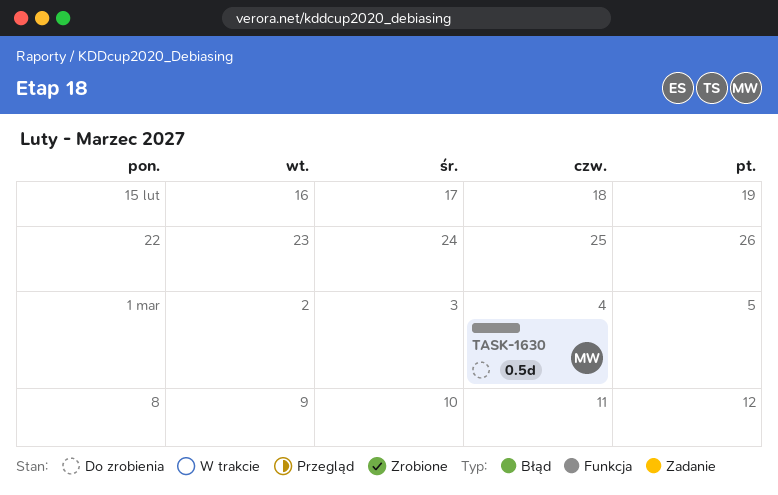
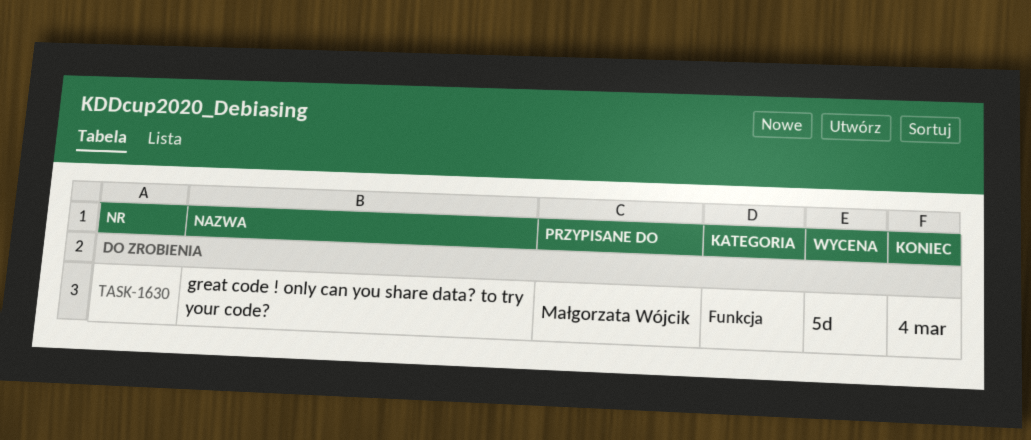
TASK-1630, estimate: 0.5d -> 5d

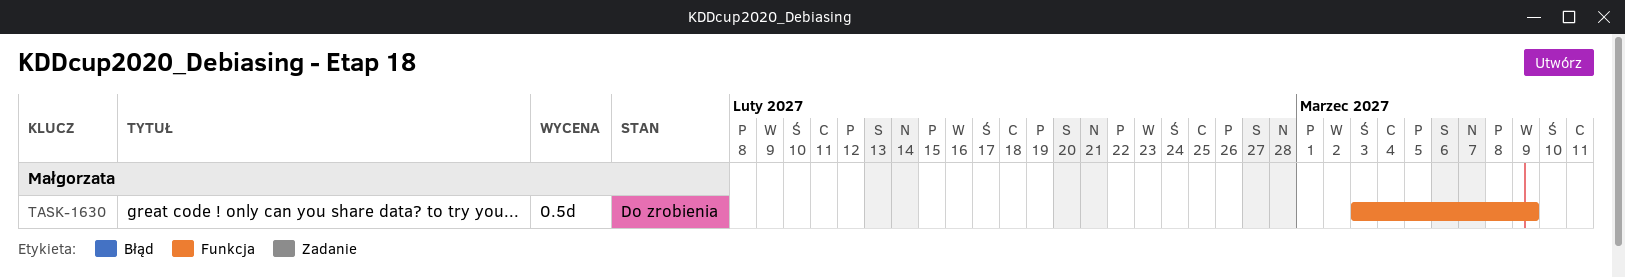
TASK-1630, estimate: 5d -> 0.5d
TASK-1630, due: Mar 4 -> Mar 9

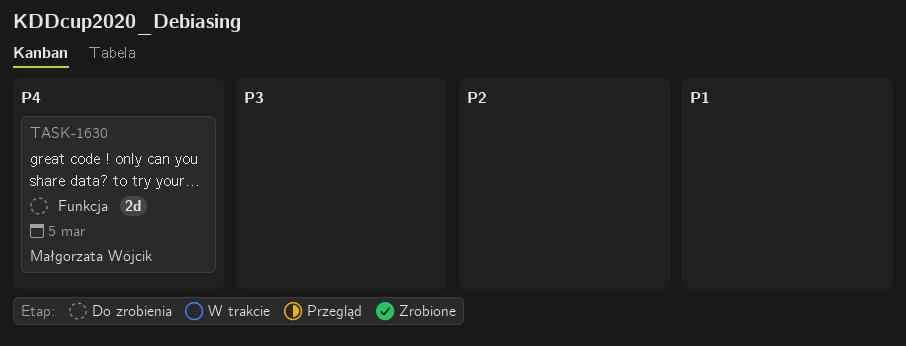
TASK-1630, estimate: 0.5d -> 2d
TASK-1630, due: Mar 9 -> Mar 5

